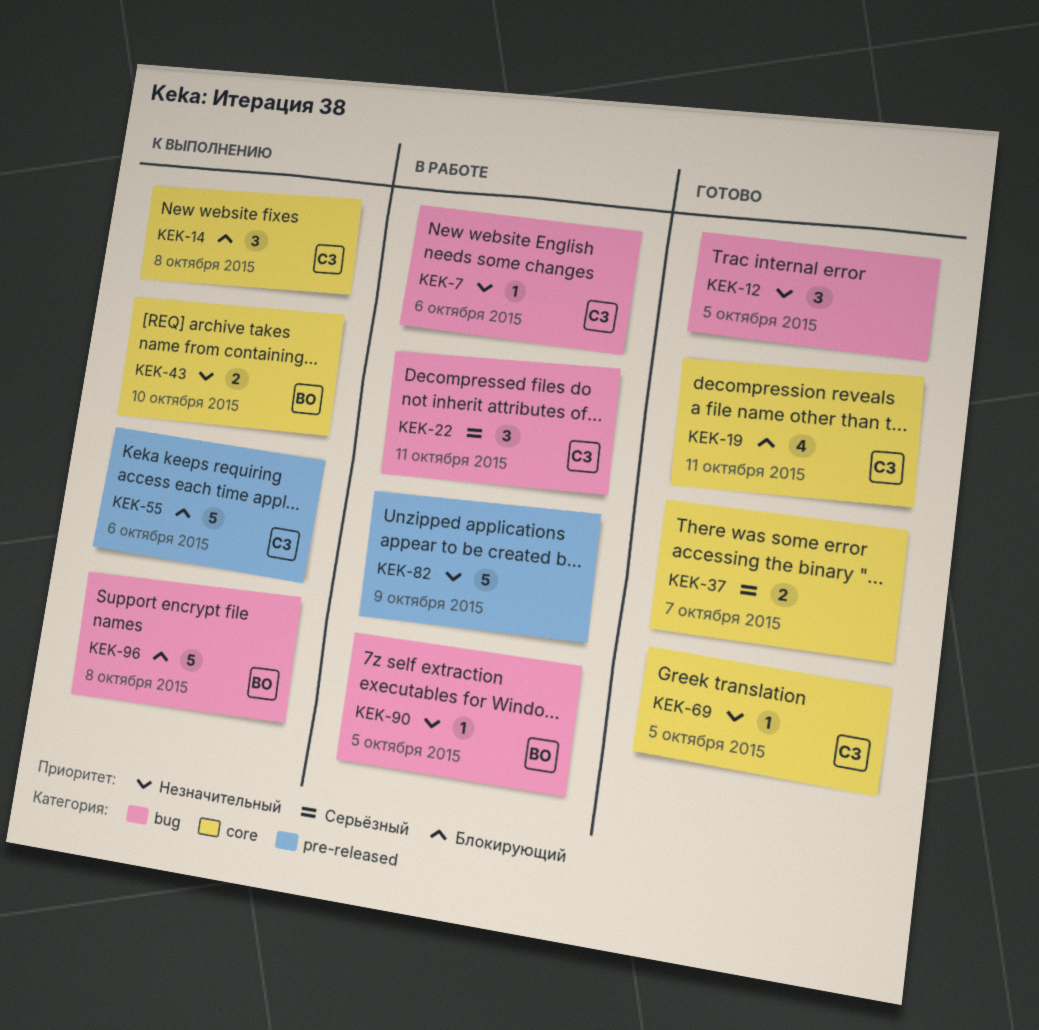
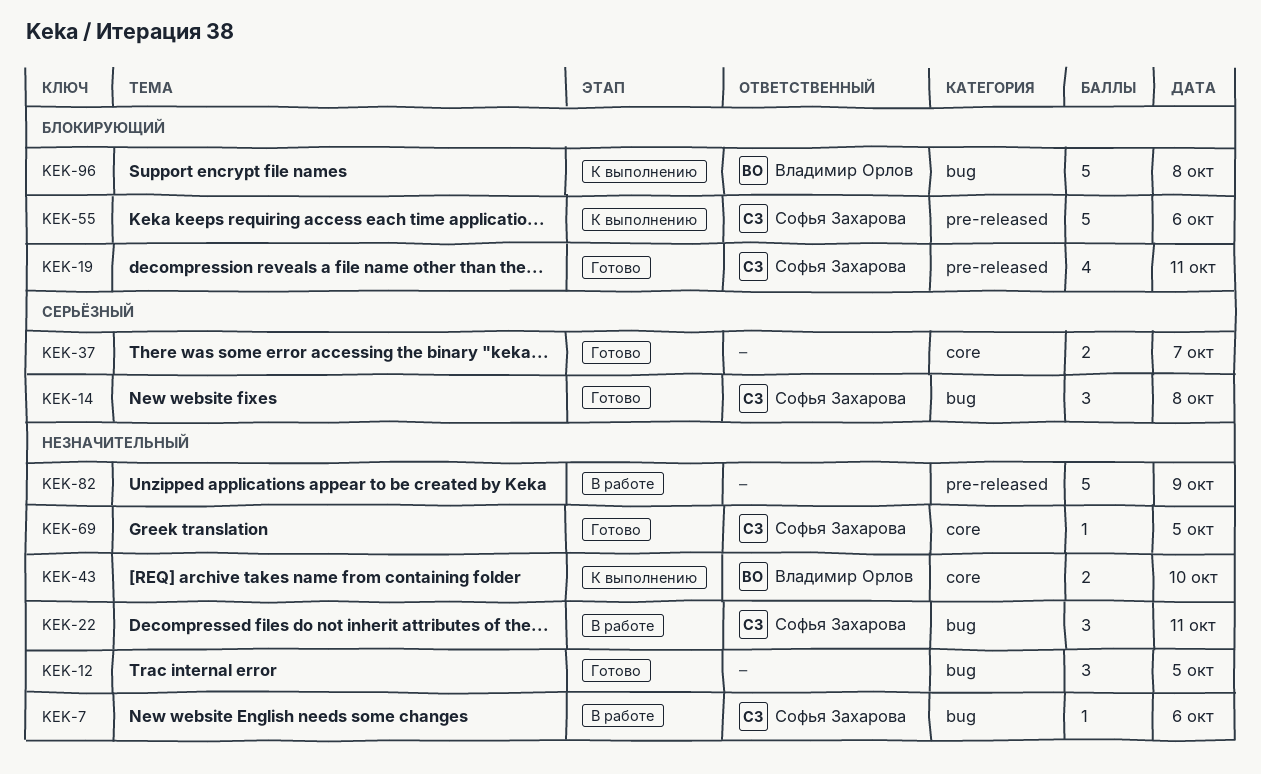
KEK-14, status: К выполнению -> Готово
KEK-14, priority: Блокирующий -> Серьёзный
KEK-14, label: core -> bug
KEK-19, label: core -> pre-released
KEK-22, priority: Серьёзный -> Незначительный
KEK-90: present -> none

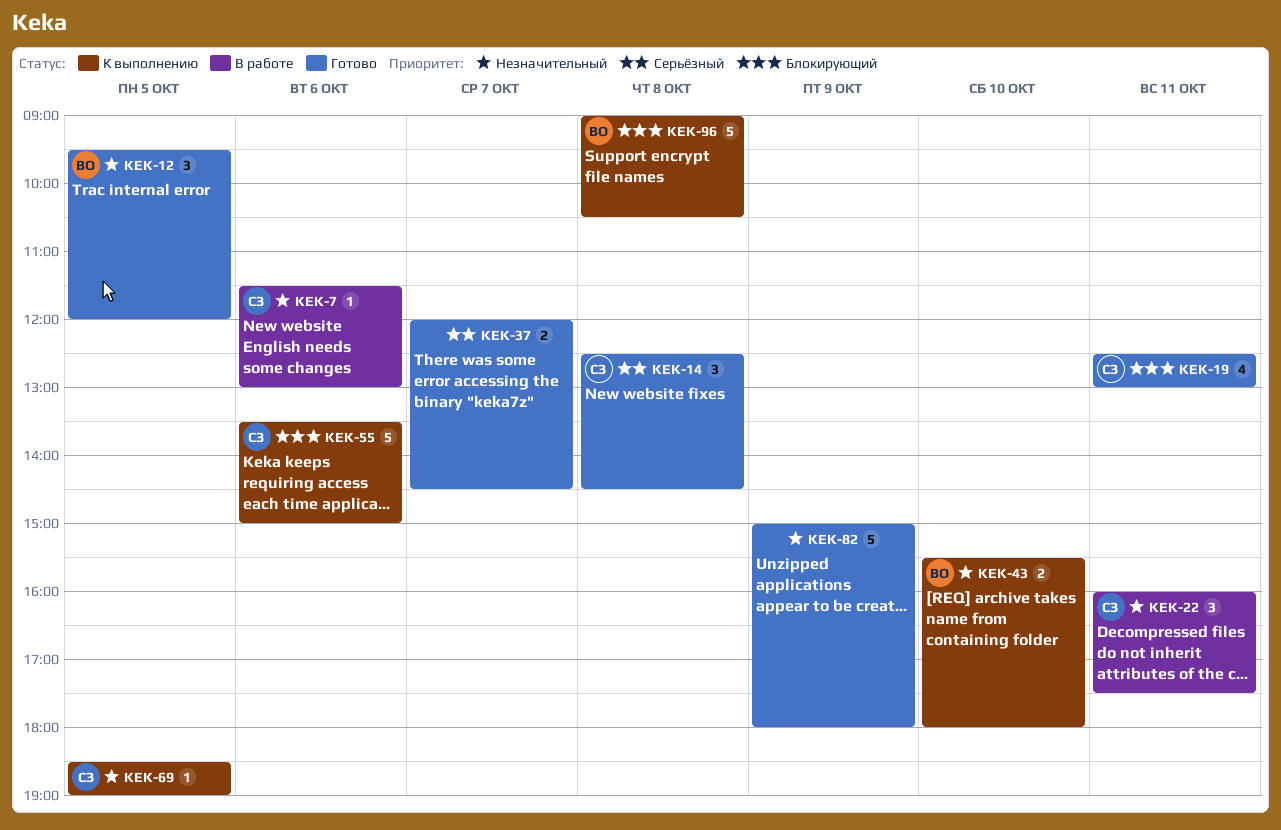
KEK-12, owner: none -> Владимир Орлов
KEK-69, status: Готово -> К выполнению
KEK-82, status: В работе -> Готово

